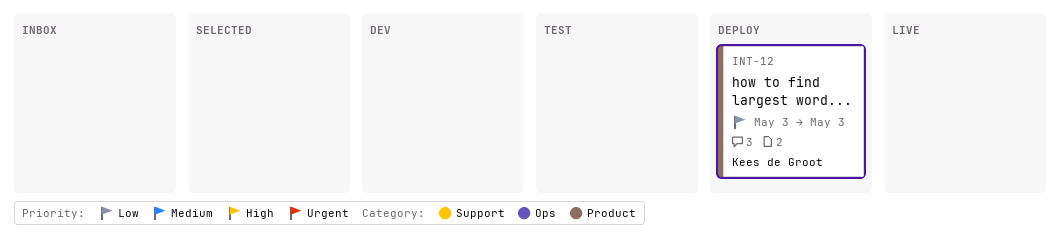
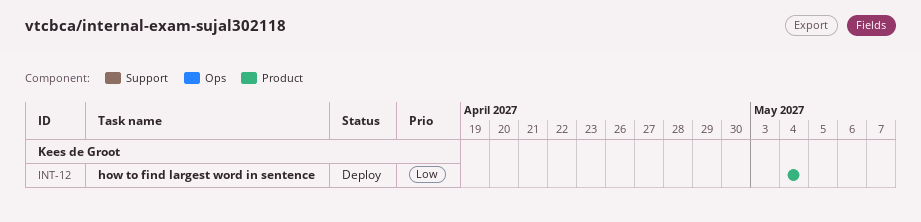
INT-12, start: May 3 -> May 4
INT-12, due: May 3 -> May 4

